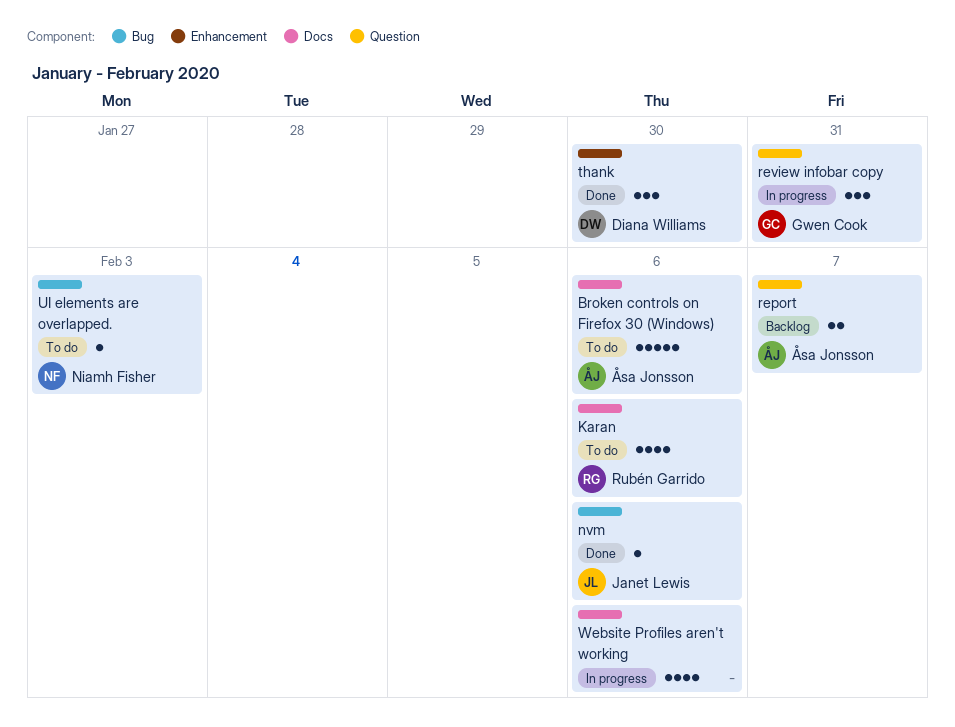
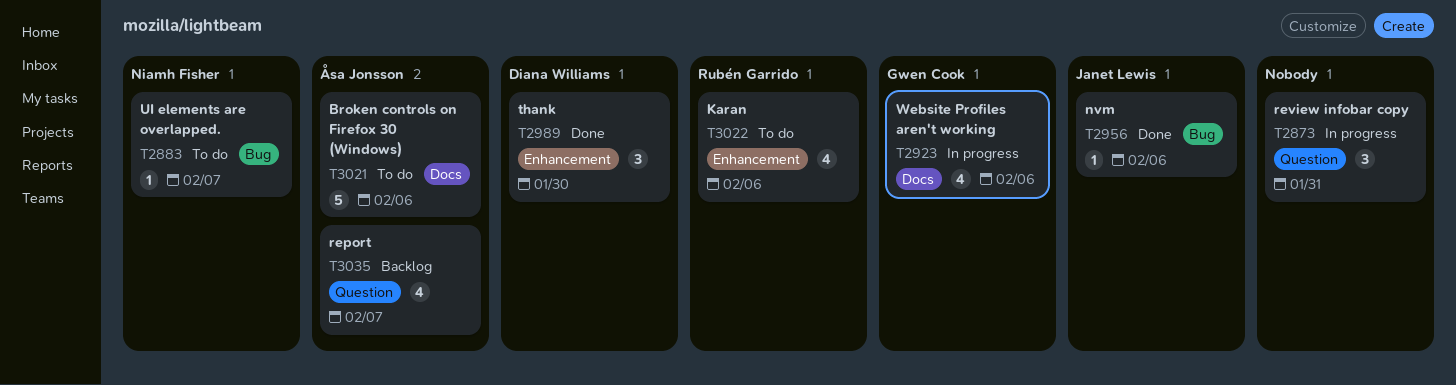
Karan, label: Docs -> Enhancement
report, estimate: 2 -> 4
review infobar copy, owner: Gwen Cook -> none
UI elements are overlapped., due: Feb 3 -> Feb 7
Website Profiles aren't working, owner: none -> Gwen Cook

